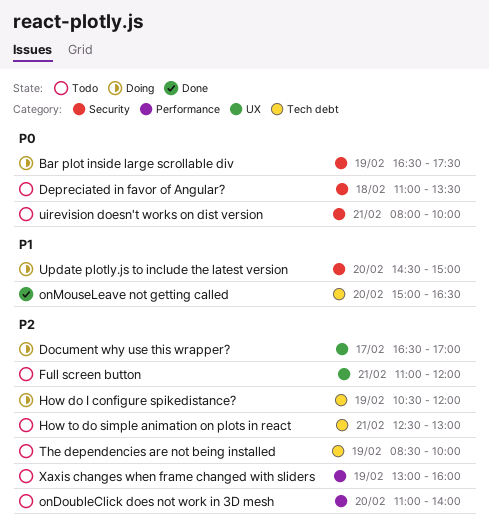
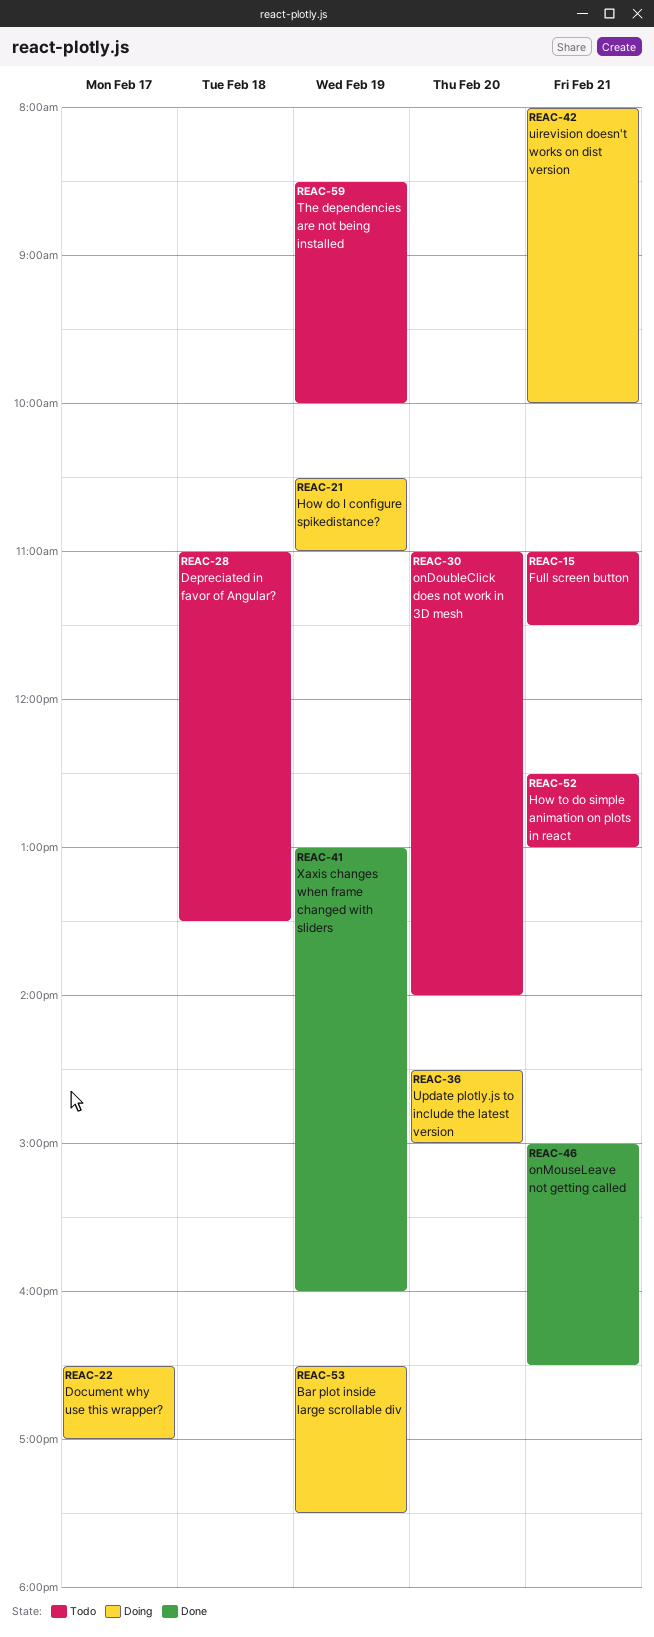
Full screen button, ends: 12:00 -> 11:30
How do I configure spikedistance?, ends: 12:00 -> 11:00
onMouseLeave not getting called, day: Feb 20 -> Feb 21
uirevision doesn't works on dist version, status: Todo -> Doing
Xaxis changes when frame changed with sliders, status: Todo -> Done

